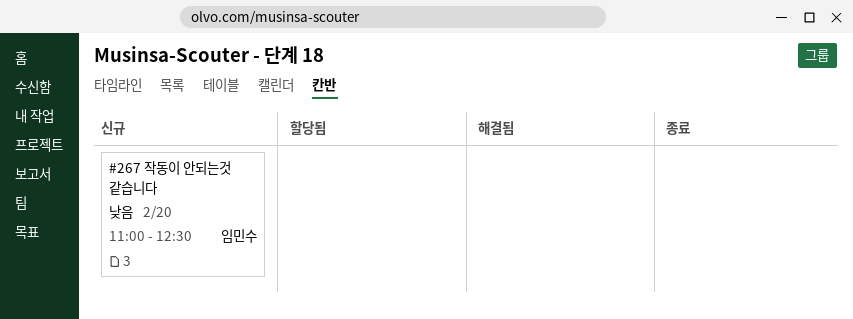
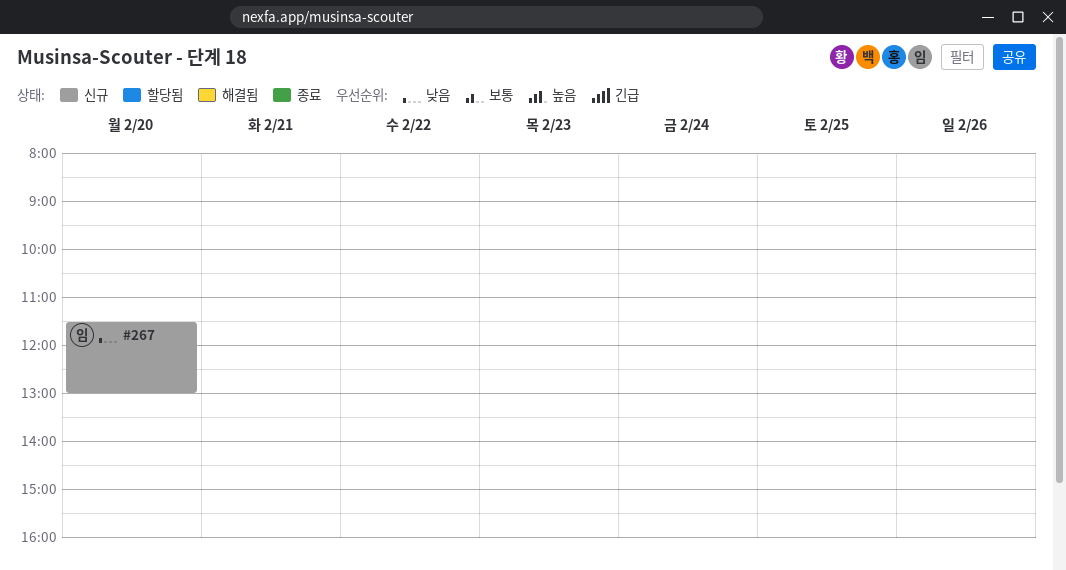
#267, begins: 11:00 -> 11:30
#267, ends: 12:30 -> 13:00

